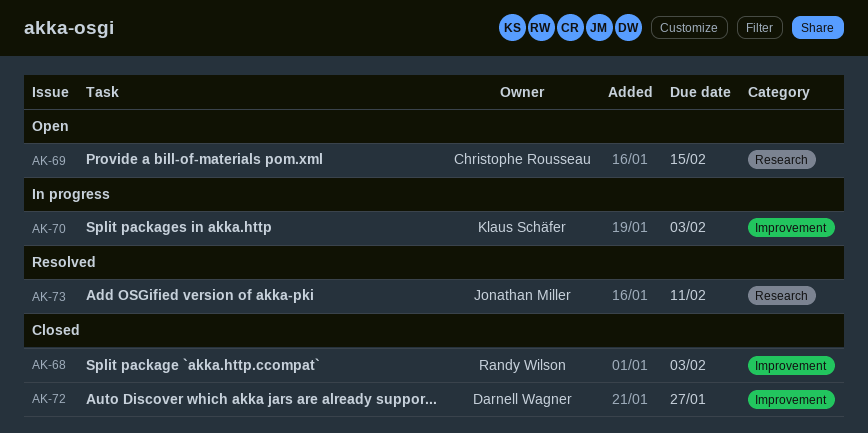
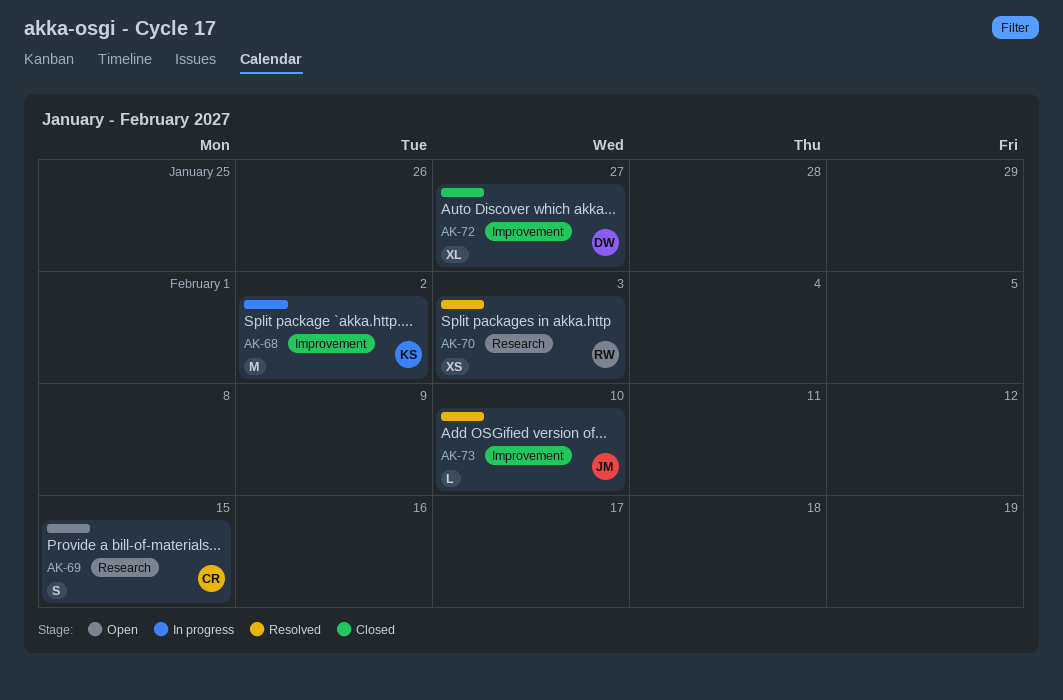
AK-68, status: Closed -> In progress
AK-68, owner: Randy Wilson -> Klaus Schäfer
AK-68, due: Feb 3 -> Feb 2
AK-70, status: In progress -> Resolved
AK-70, owner: Klaus Schäfer -> Randy Wilson
AK-70, label: Improvement -> Research
AK-73, label: Research -> Improvement
AK-73, due: Feb 11 -> Feb 10

